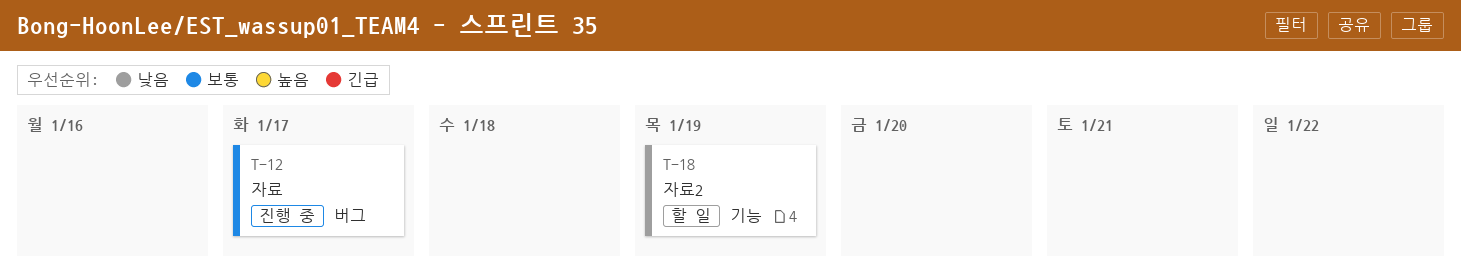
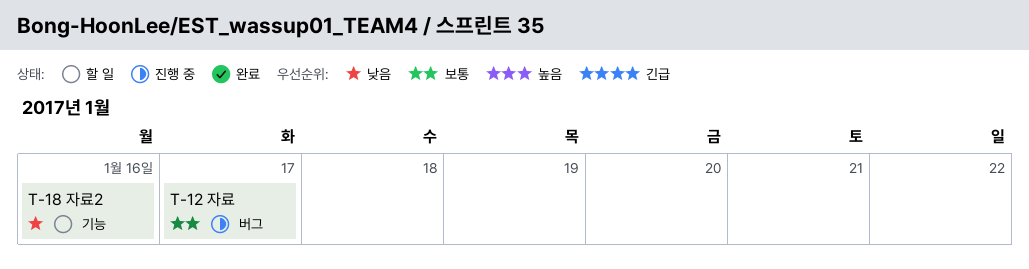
T-18, due: Jan 19 -> Jan 16

